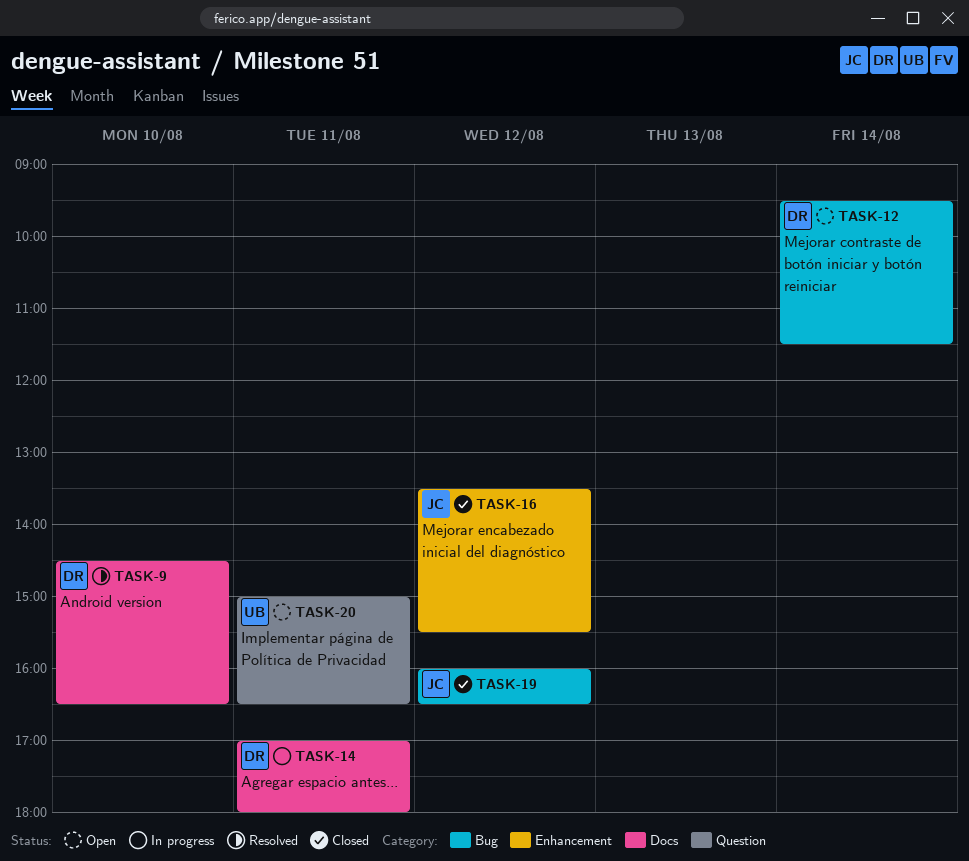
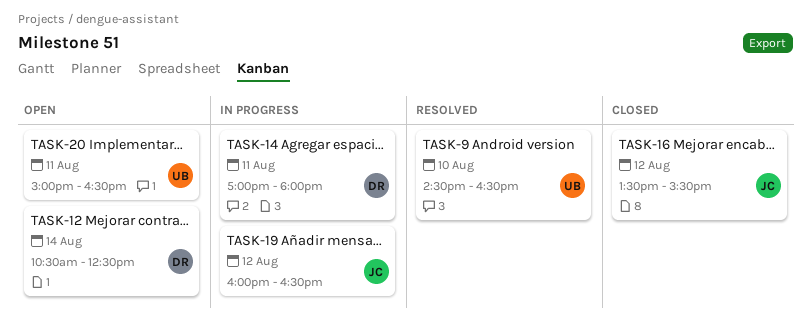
TASK-9, owner: DR -> UB
TASK-12, begins: 09:30 -> 10:30
TASK-12, ends: 11:30 -> 12:30
TASK-19, status: Closed -> In progress

